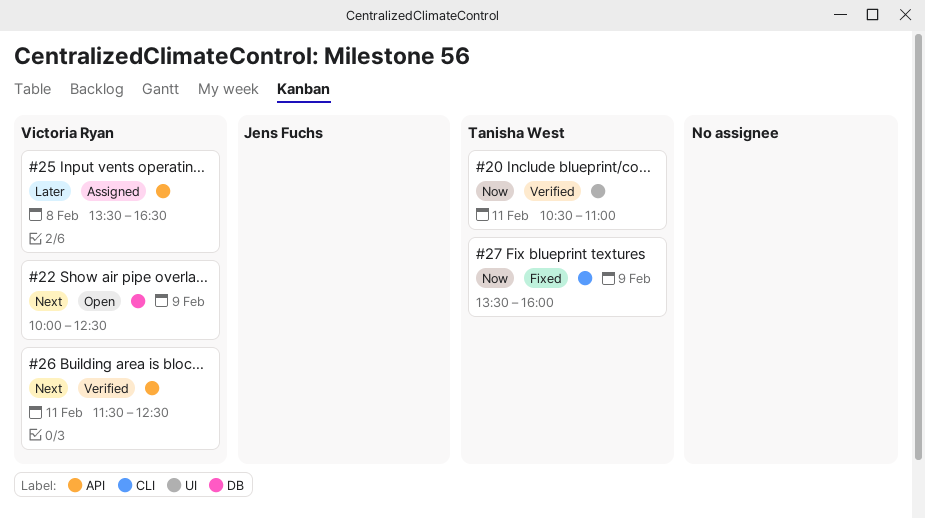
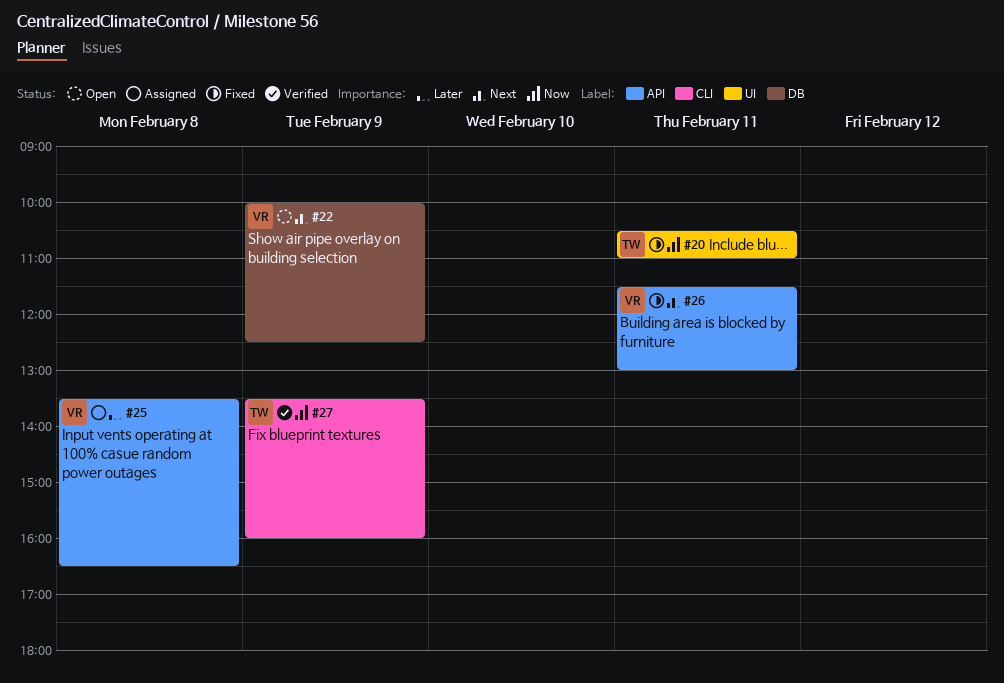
#20, status: Verified -> Fixed
#26, status: Verified -> Fixed
#26, ends: 12:30 -> 13:00
#27, status: Fixed -> Verified

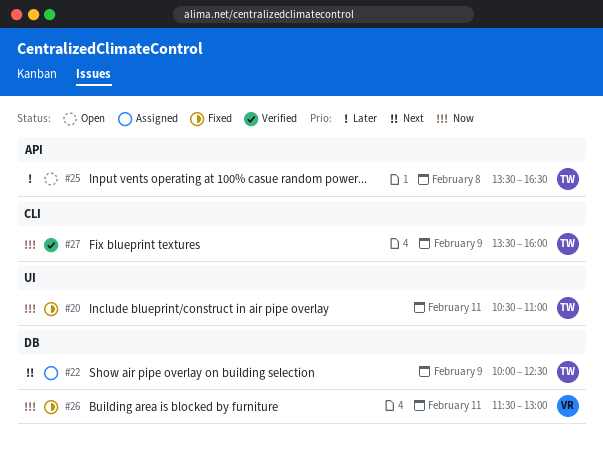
#22, status: Open -> Assigned
#22, owner: VR -> TW
#25, status: Assigned -> Open
#25, owner: VR -> TW
#26, priority: Next -> Now
#26, label: API -> DB

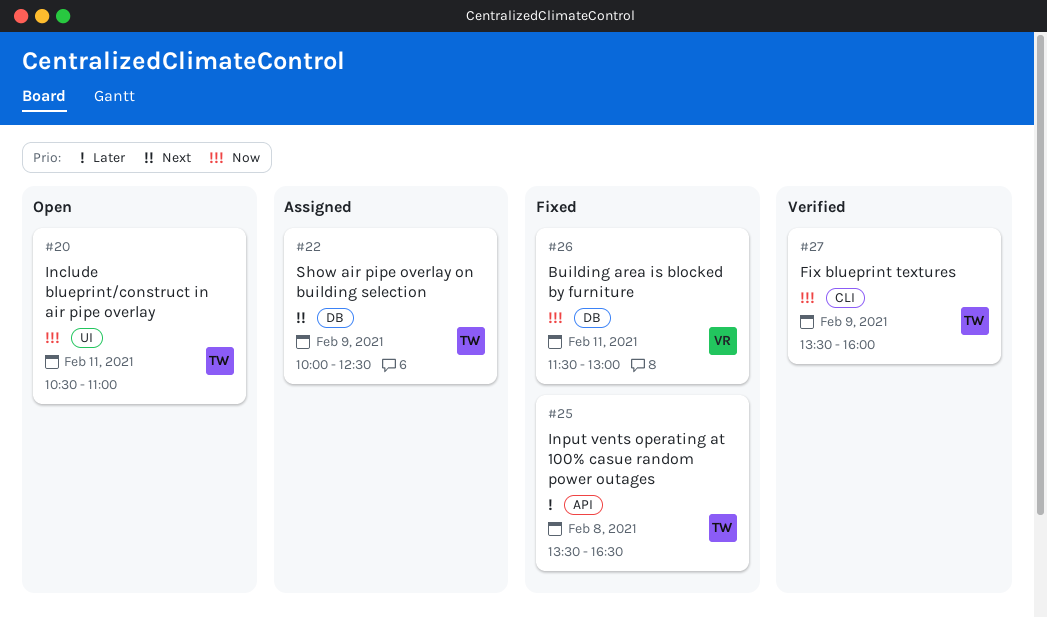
#20, status: Fixed -> Open
#25, status: Open -> Fixed

